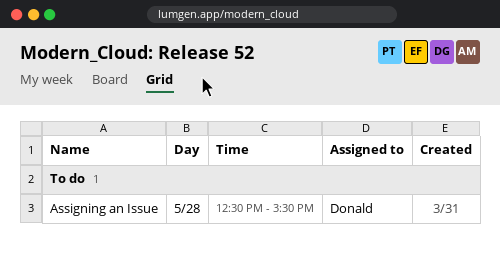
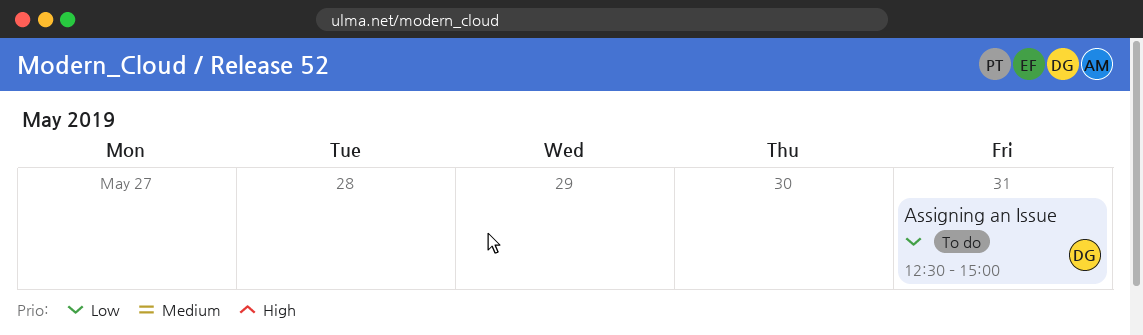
Assigning an Issue, day: May 28 -> May 31
Assigning an Issue, ends: 15:30 -> 15:00

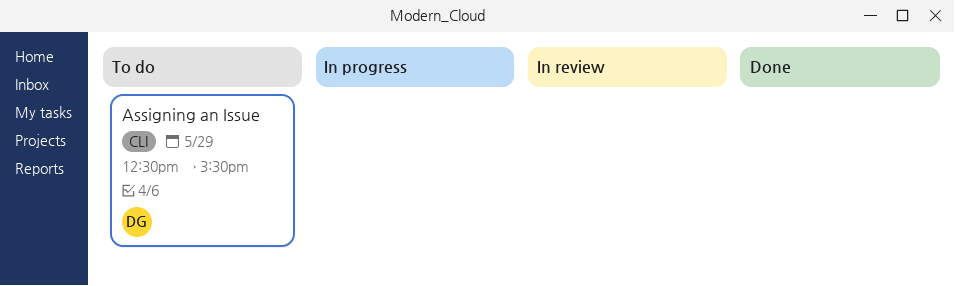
Assigning an Issue, day: May 31 -> May 29
Assigning an Issue, ends: 15:00 -> 15:30

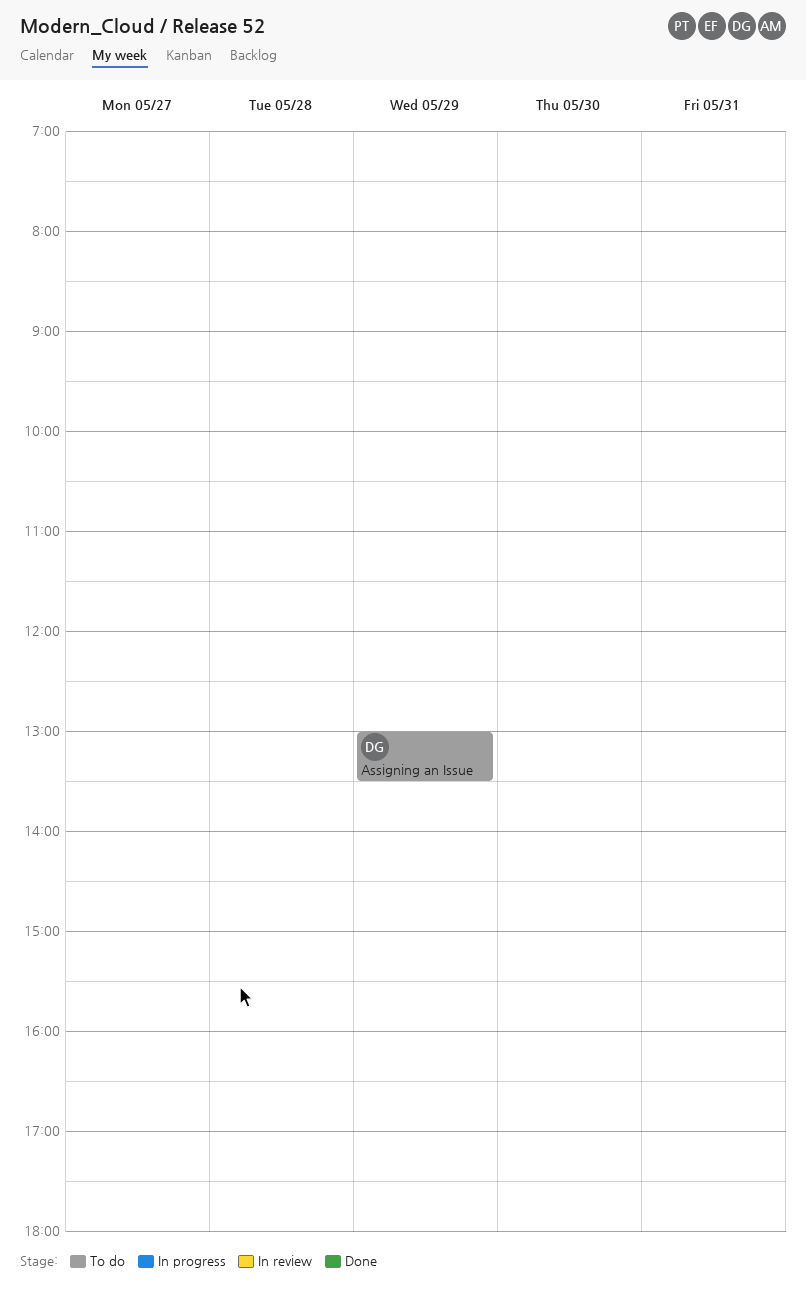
Assigning an Issue, begins: 12:30 -> 13:00
Assigning an Issue, ends: 15:30 -> 13:30

